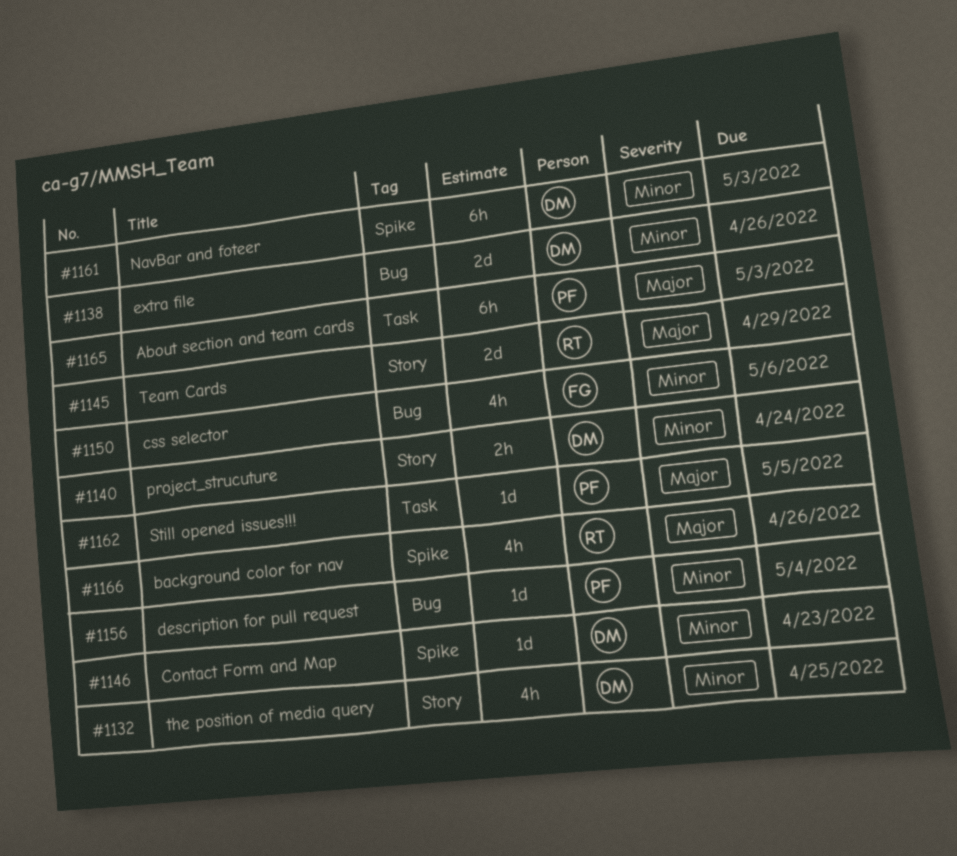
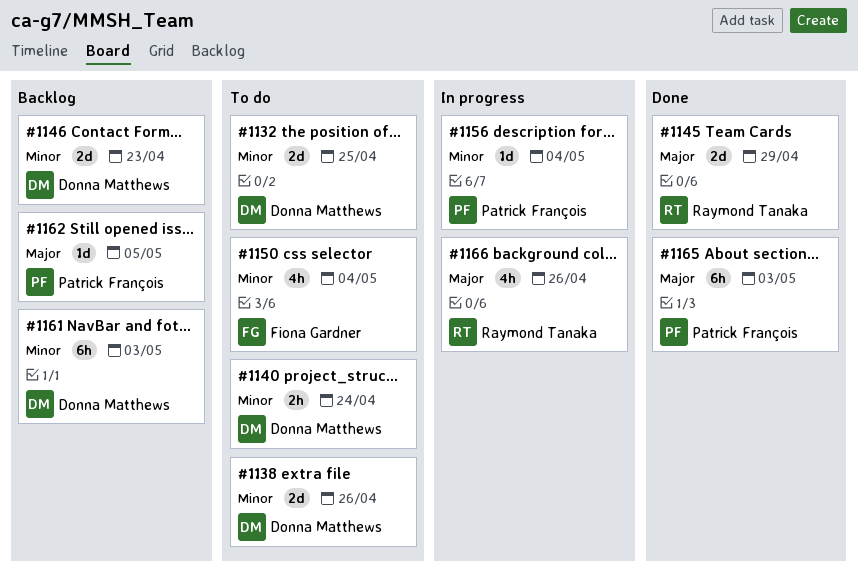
#1132, estimate: 4h -> 2d
#1146, estimate: 1d -> 2d
#1150, due: May 6 -> May 4

